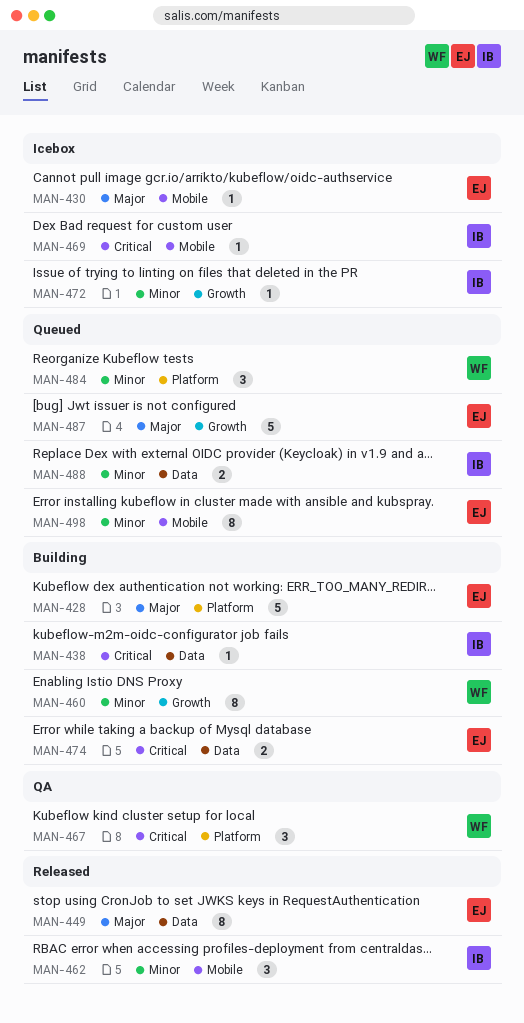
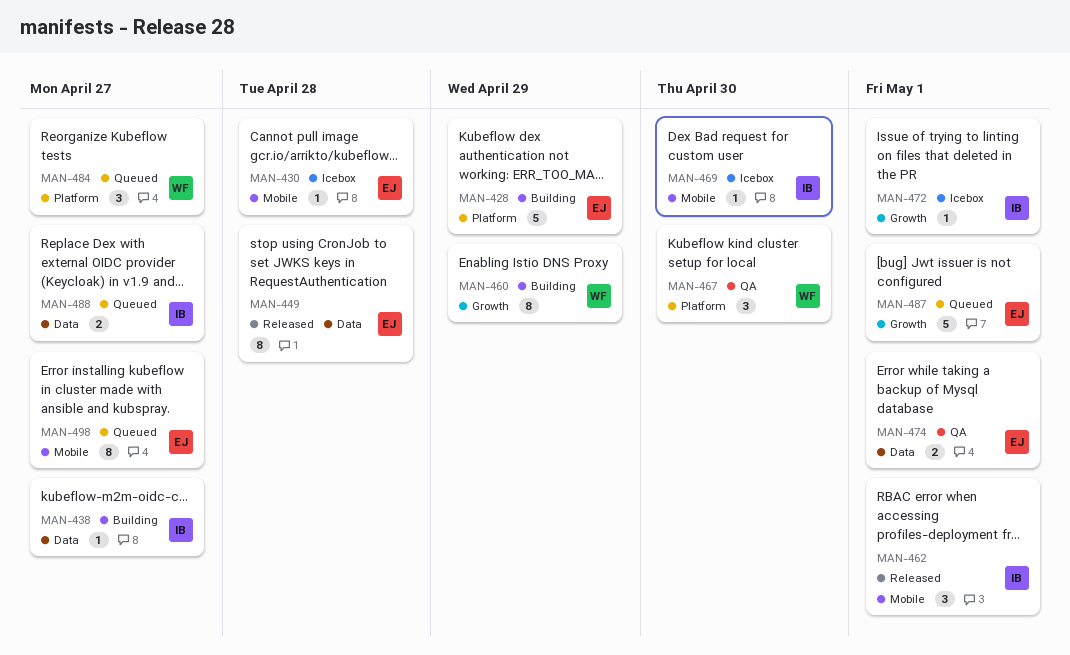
MAN-474, status: Building -> QA

